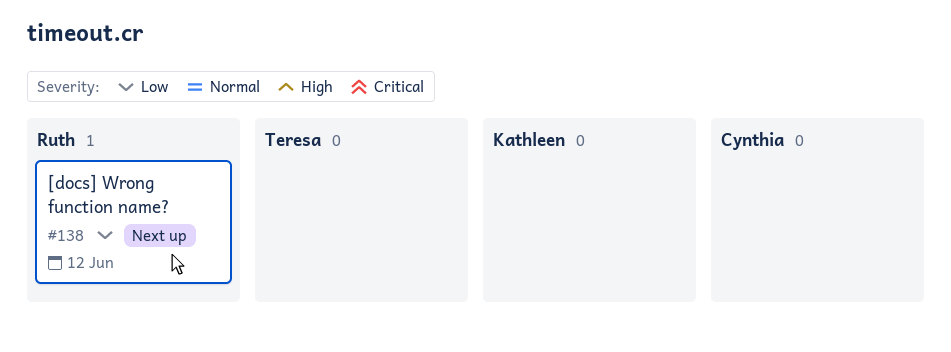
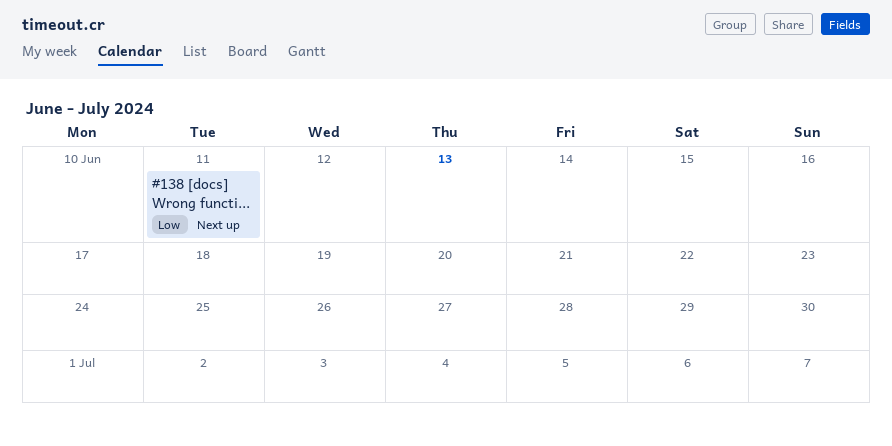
#138, due: Jun 12 -> Jun 11

